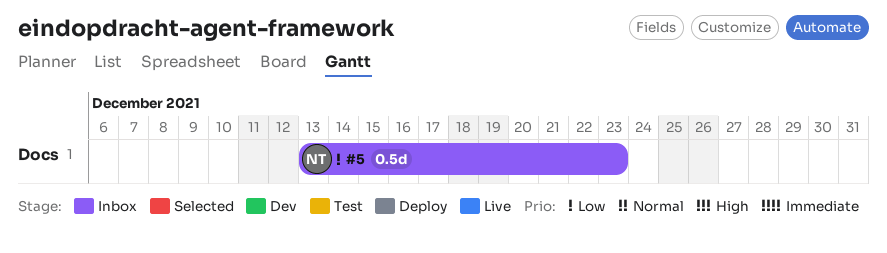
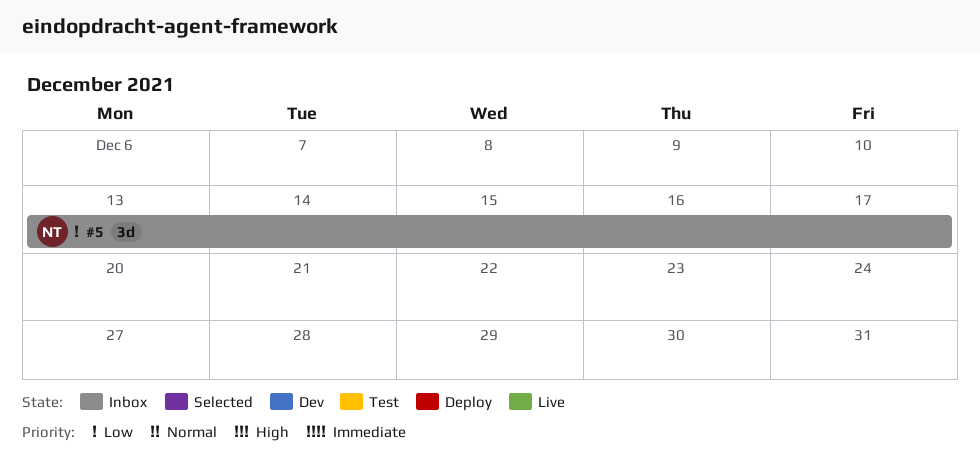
#5, estimate: 0.5d -> 3d
#5, due: Dec 23 -> Dec 17

